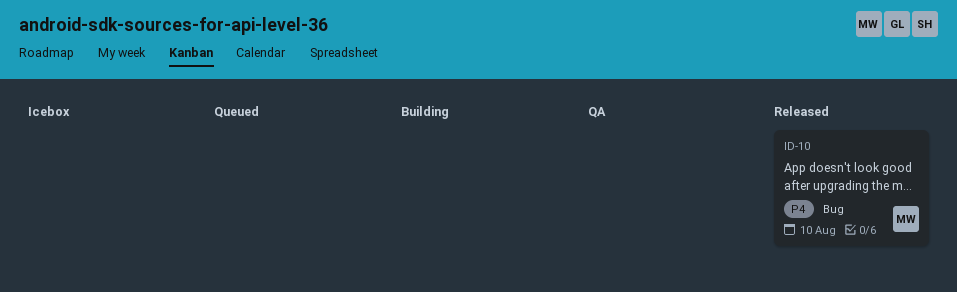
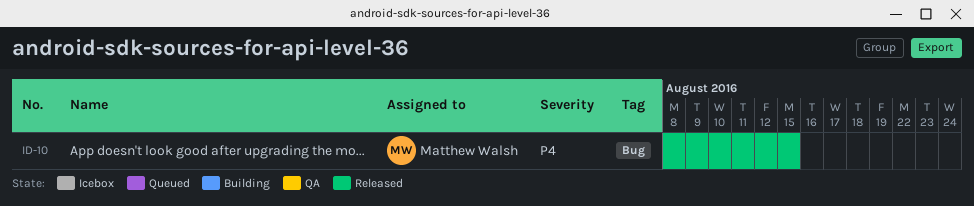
ID-10, due: Aug 10 -> Aug 15

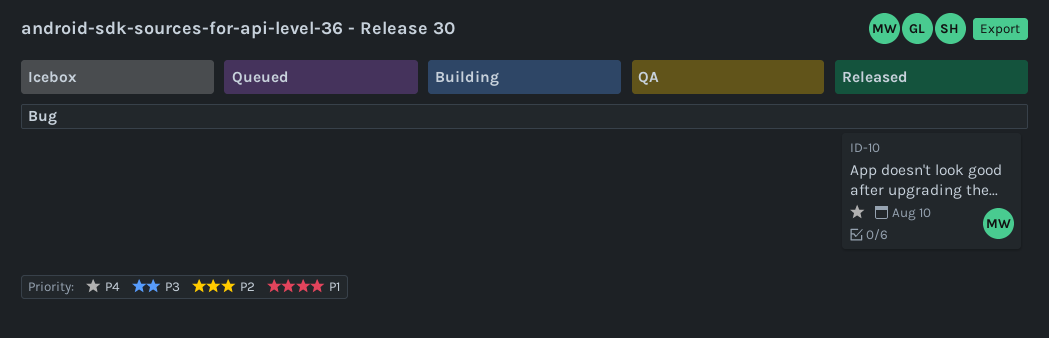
ID-10, due: Aug 15 -> Aug 10

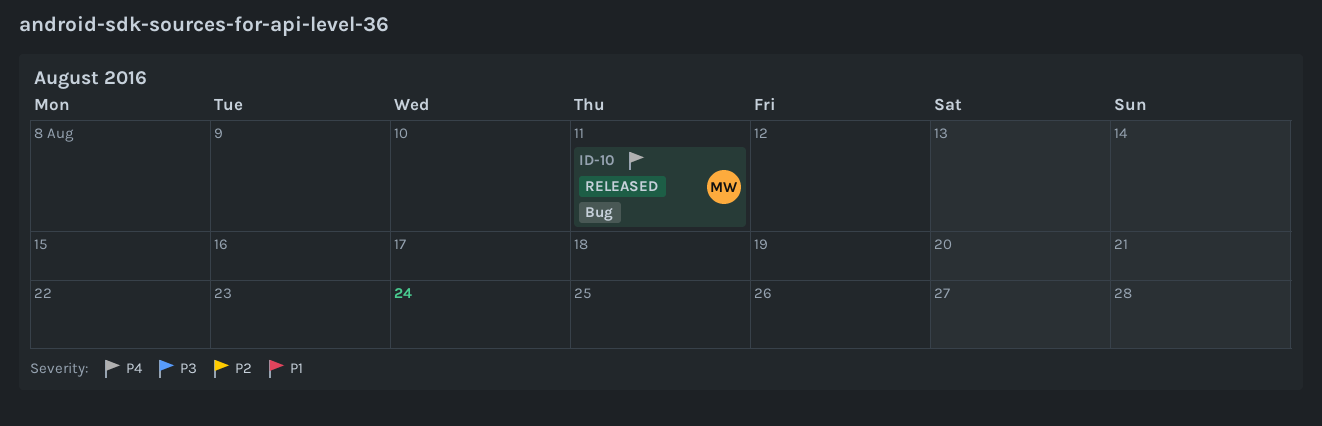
ID-10, due: Aug 10 -> Aug 11

